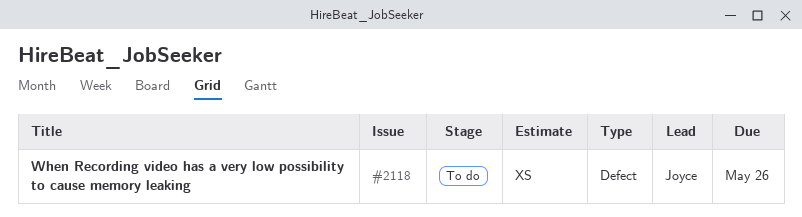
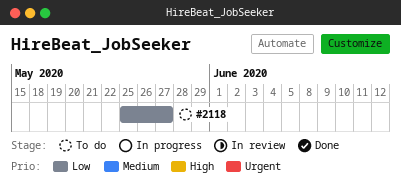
#2118, due: May 26 -> May 27

